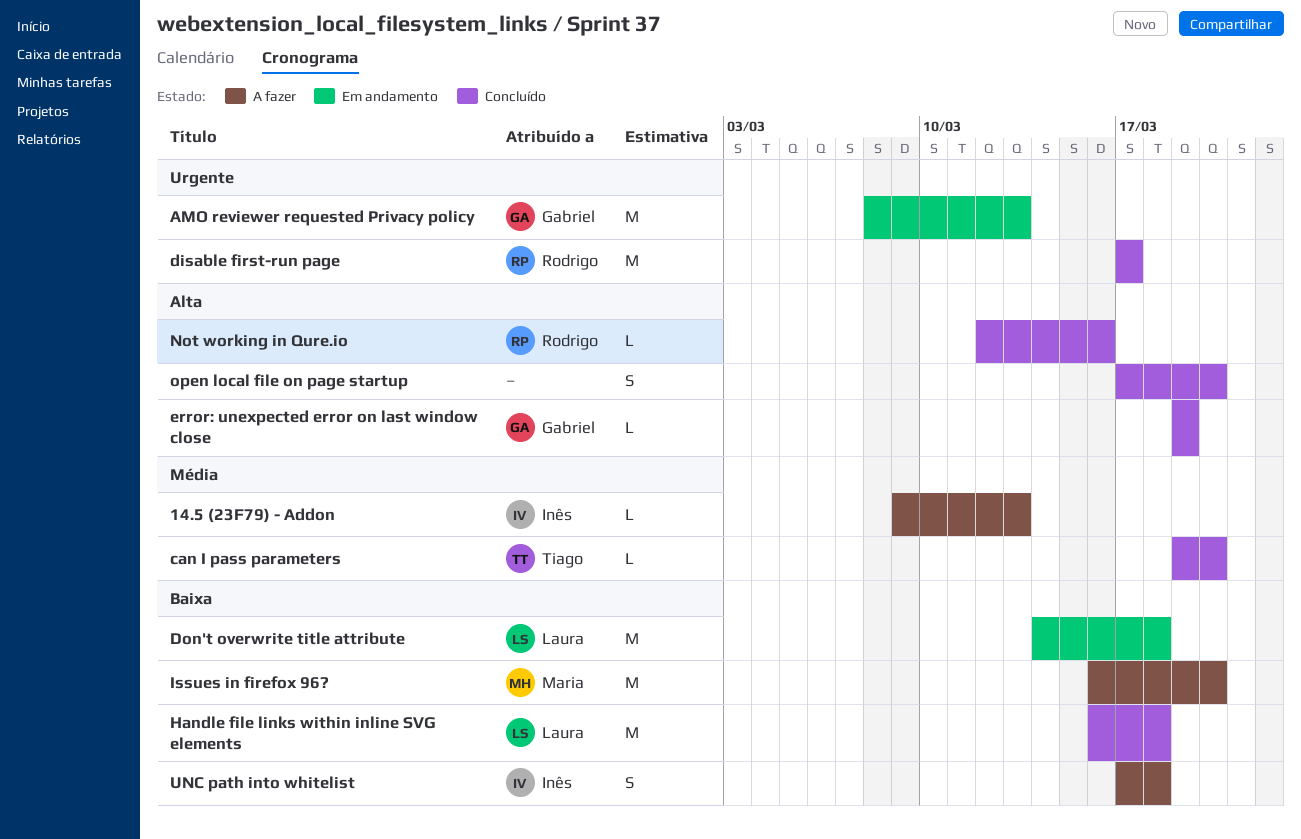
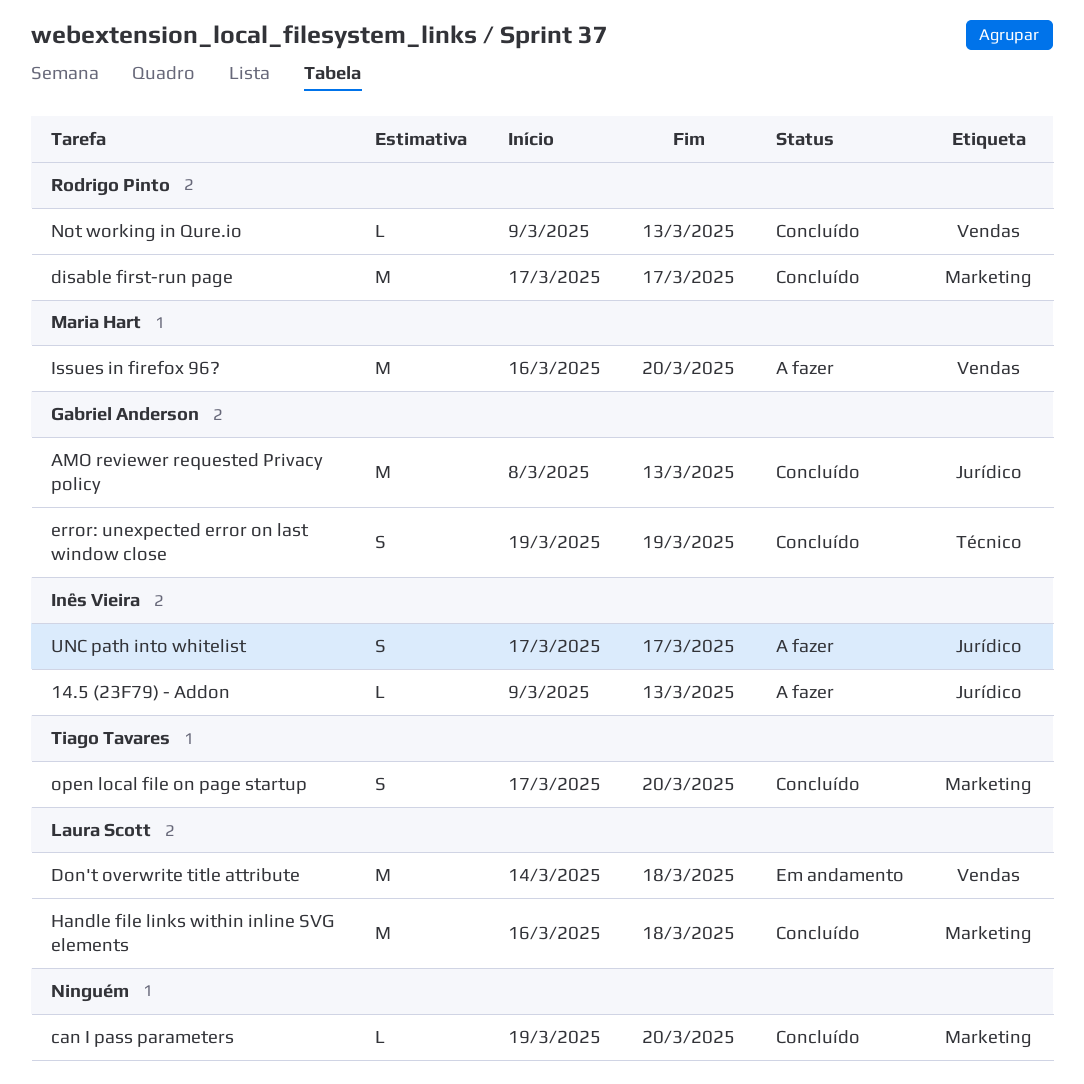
AMO reviewer requested Privacy policy, status: Em andamento -> Concluído
can I pass parameters, owner: Tiago Tavares -> none
error: unexpected error on last window close, estimate: L -> S
Not working in Qure.io, start: Mar 12 -> Mar 9
Not working in Qure.io, due: Mar 16 -> Mar 13
open local file on page startup, owner: none -> Tiago Tavares
UNC path into whitelist, due: Mar 18 -> Mar 17

